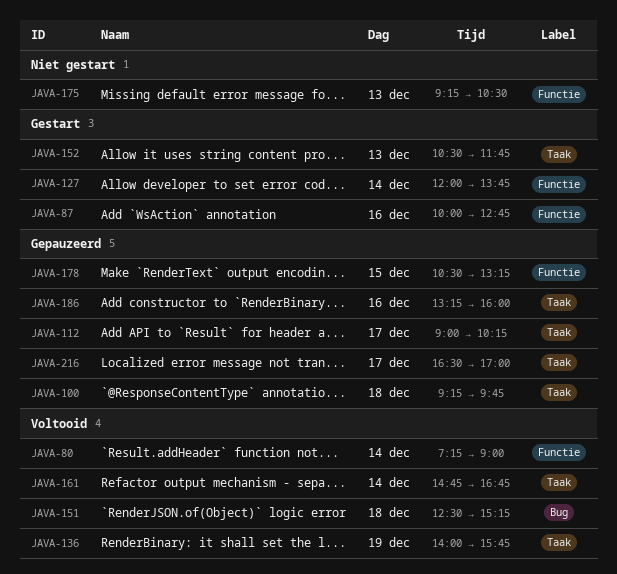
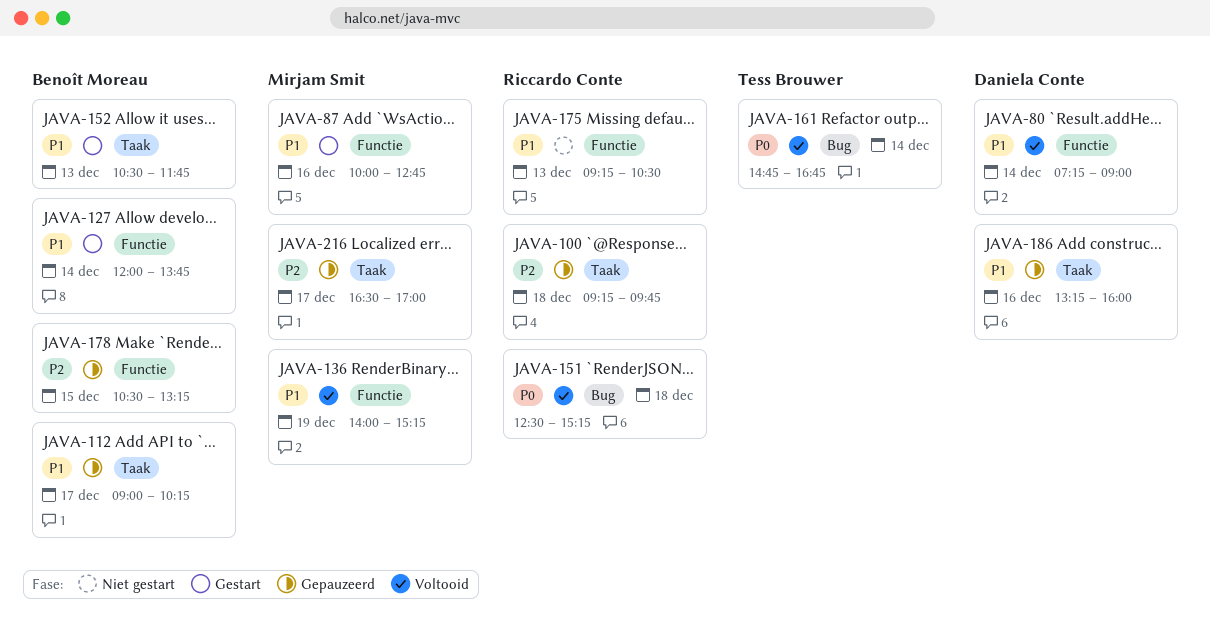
JAVA-136, label: Taak -> Functie
JAVA-136, ends: 15:45 -> 15:15
JAVA-161, label: Taak -> Bug

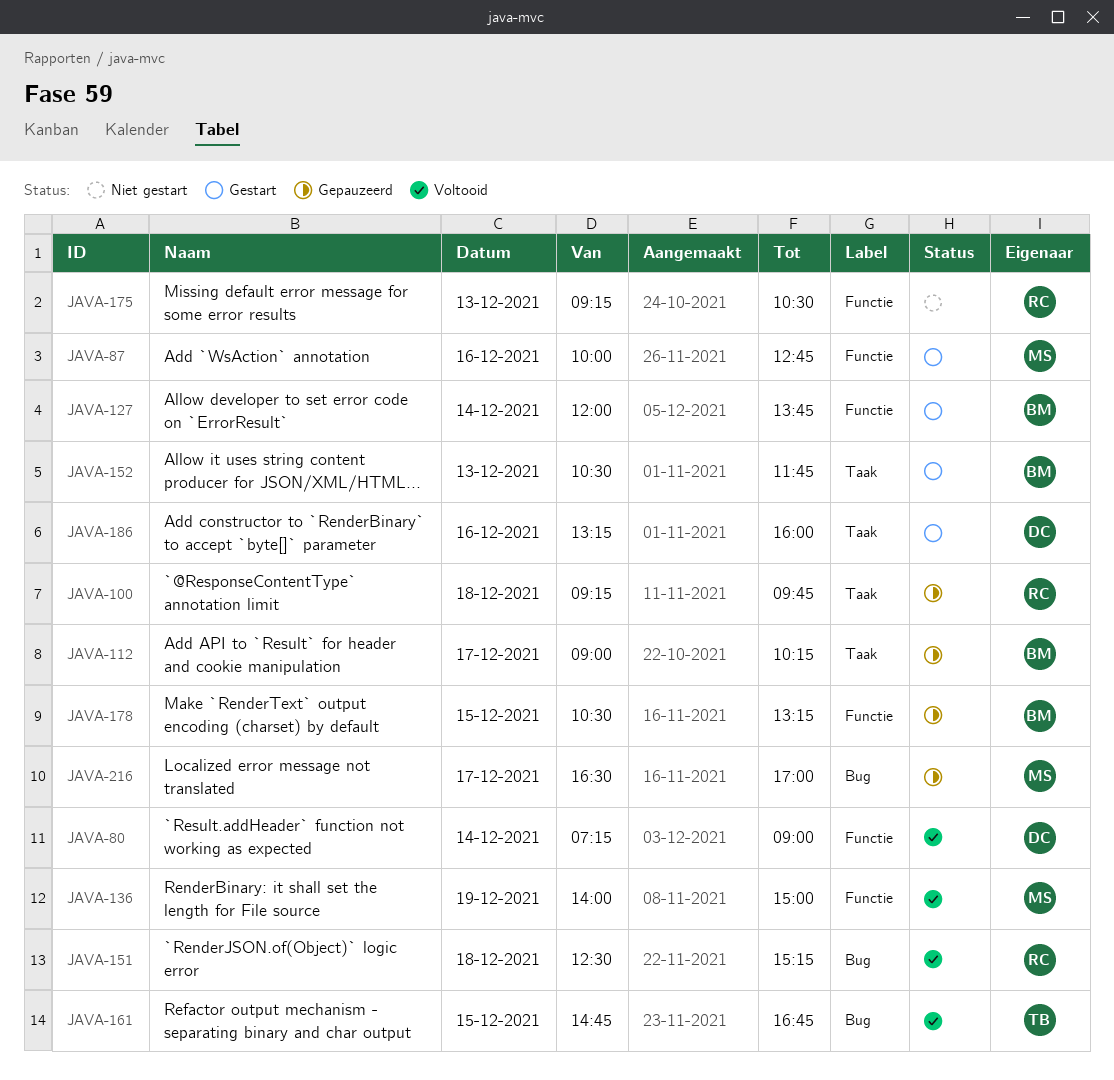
JAVA-136, ends: 15:15 -> 15:00
JAVA-161, day: Dec 14 -> Dec 15
JAVA-186, status: Gepauzeerd -> Gestart
JAVA-216, label: Taak -> Bug

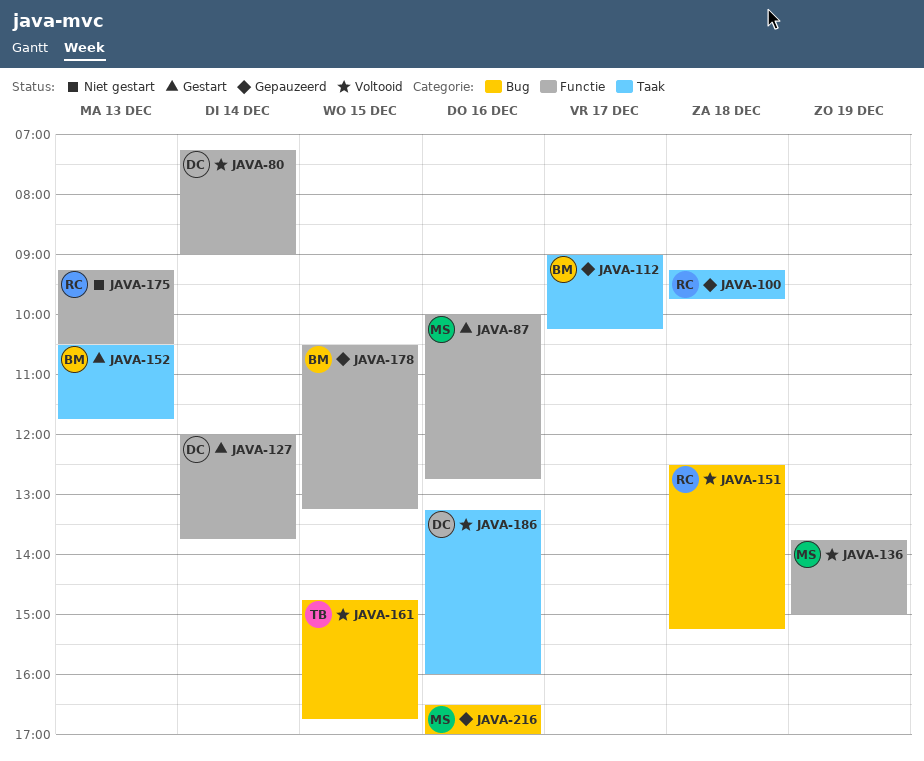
JAVA-127, owner: BM -> DC
JAVA-136, begins: 14:00 -> 13:45
JAVA-186, status: Gestart -> Voltooid
JAVA-216, day: Dec 17 -> Dec 16

